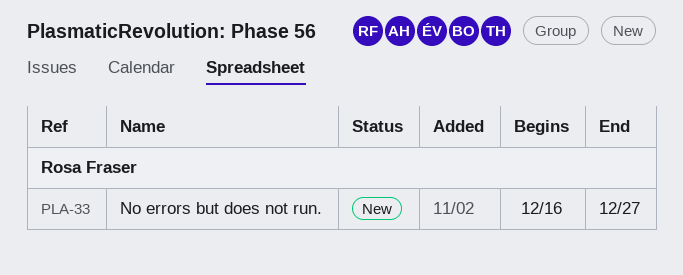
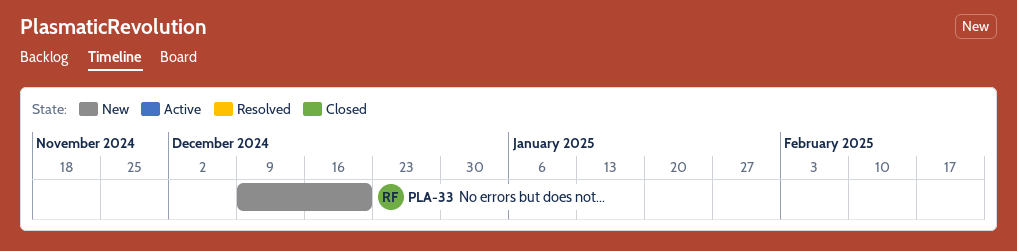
PLA-33, start: Dec 16 -> Dec 9
PLA-33, due: Dec 27 -> Dec 20

